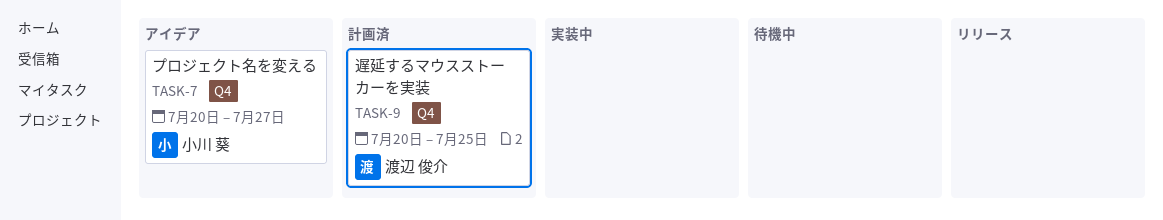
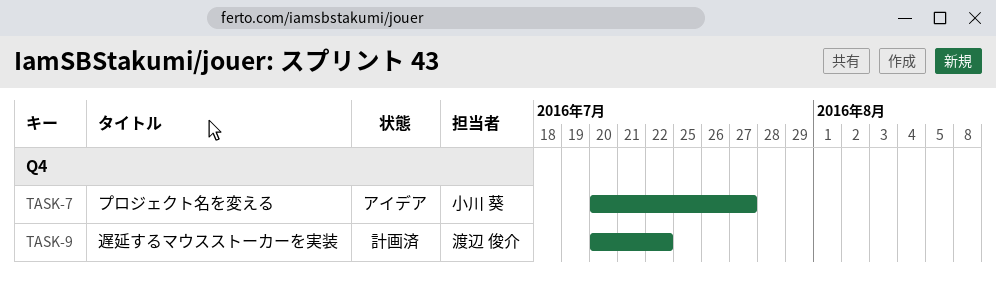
TASK-9, due: Jul 25 -> Jul 22

